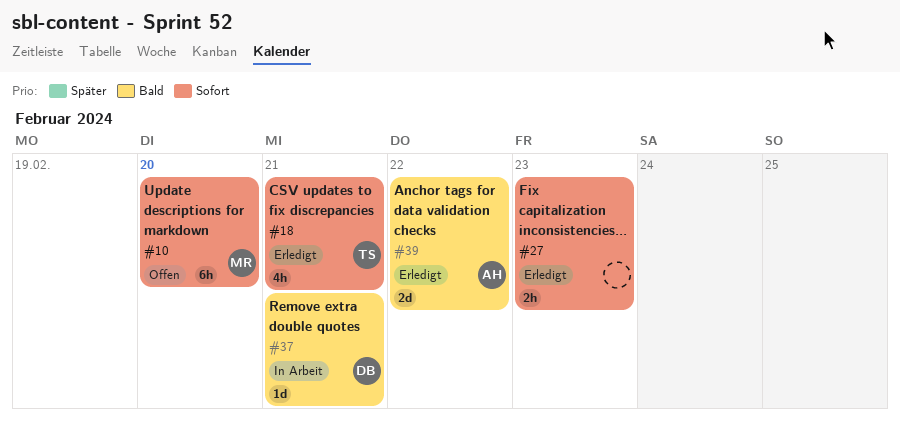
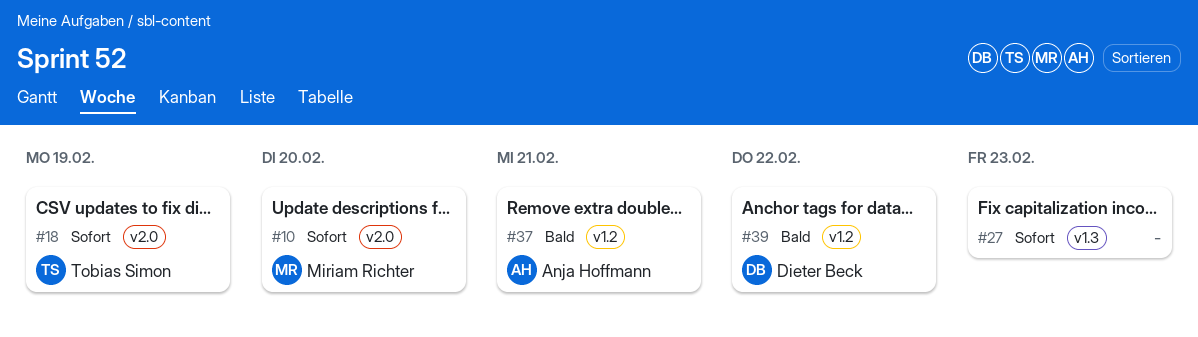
#18, due: Feb 21 -> Feb 19
#37, owner: Dieter Beck -> Anja Hoffmann
#39, owner: Anja Hoffmann -> Dieter Beck

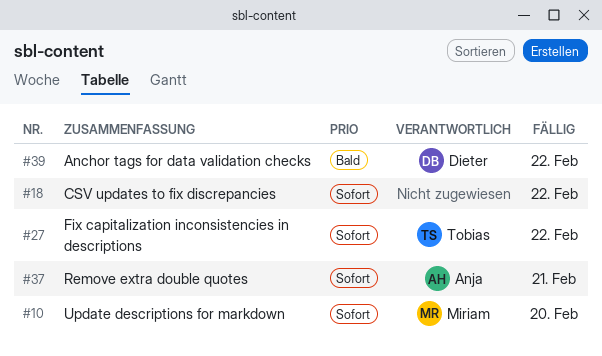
#18, owner: Tobias Simon -> none
#18, due: Feb 19 -> Feb 22
#27, owner: none -> Tobias Simon
#27, due: Feb 23 -> Feb 22
#37, priority: Bald -> Sofort

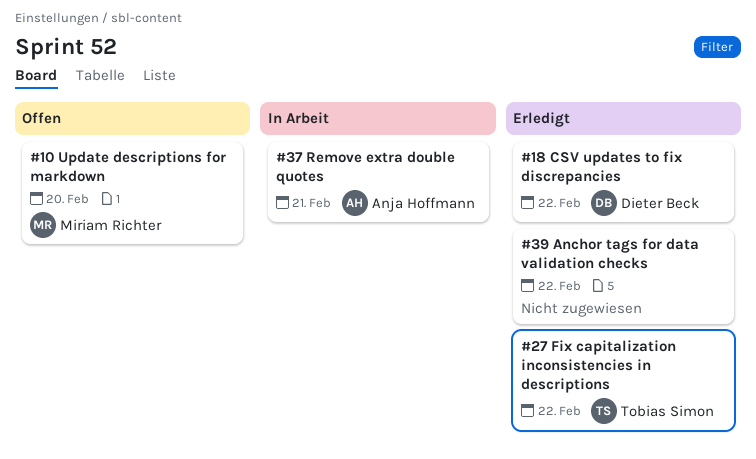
#18, owner: none -> Dieter Beck
#39, owner: Dieter Beck -> none

